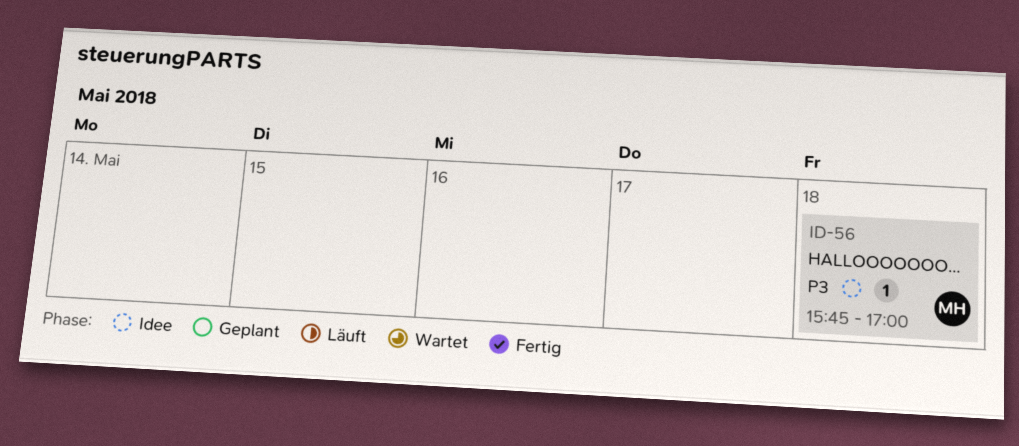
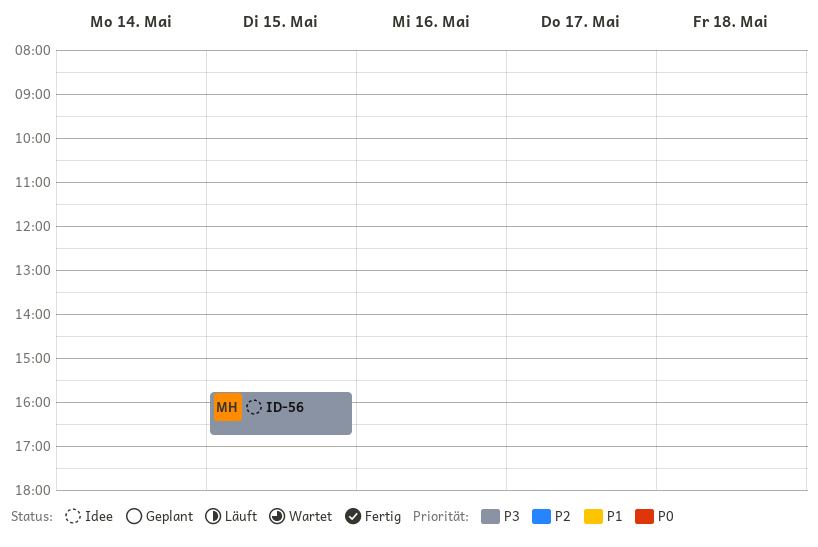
ID-56, day: May 18 -> May 15
ID-56, ends: 17:00 -> 16:45

